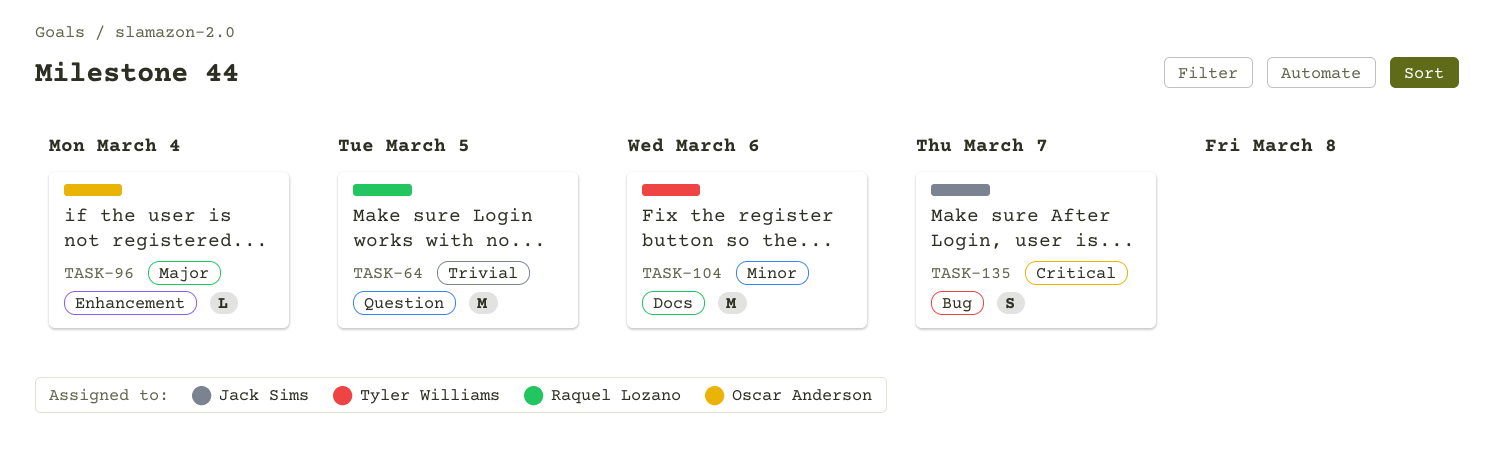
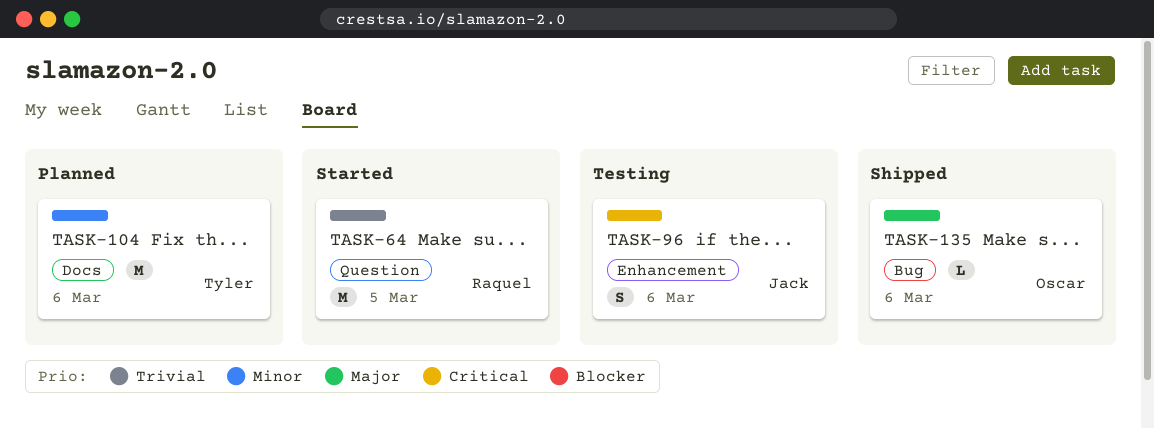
TASK-96, owner: Oscar Anderson -> Jack Sims
TASK-96, priority: Major -> Critical
TASK-96, estimate: L -> S
TASK-96, due: Mar 4 -> Mar 6
TASK-135, owner: Jack Sims -> Oscar Anderson
TASK-135, priority: Critical -> Major
TASK-135, estimate: S -> L
TASK-135, due: Mar 7 -> Mar 6

